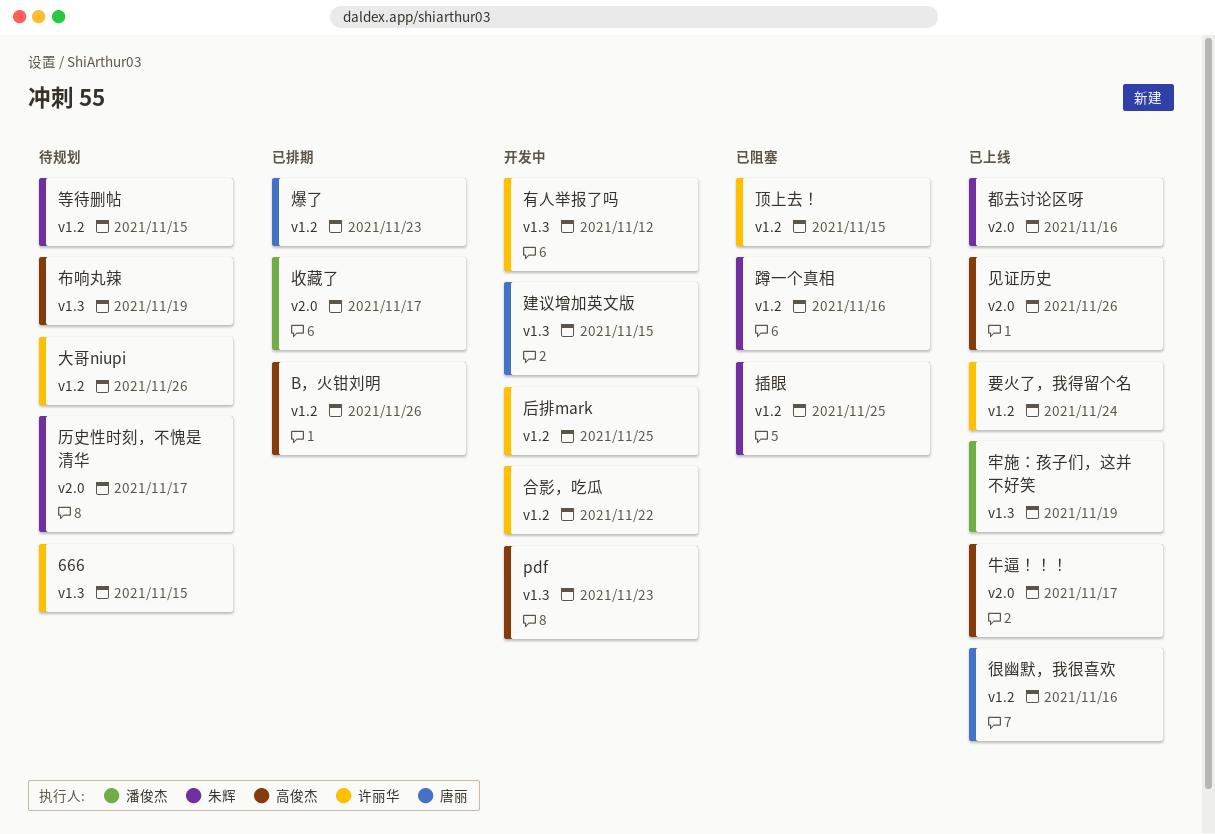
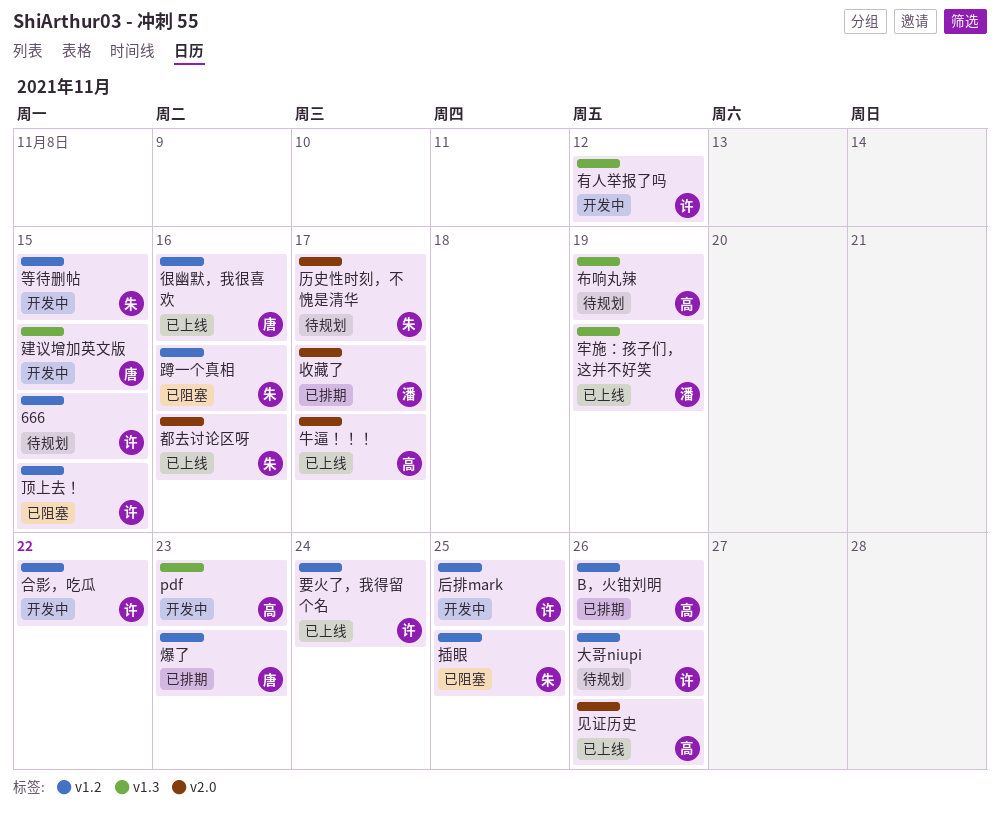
666, label: v1.3 -> v1.2
等待删帖, status: 待规划 -> 开发中

